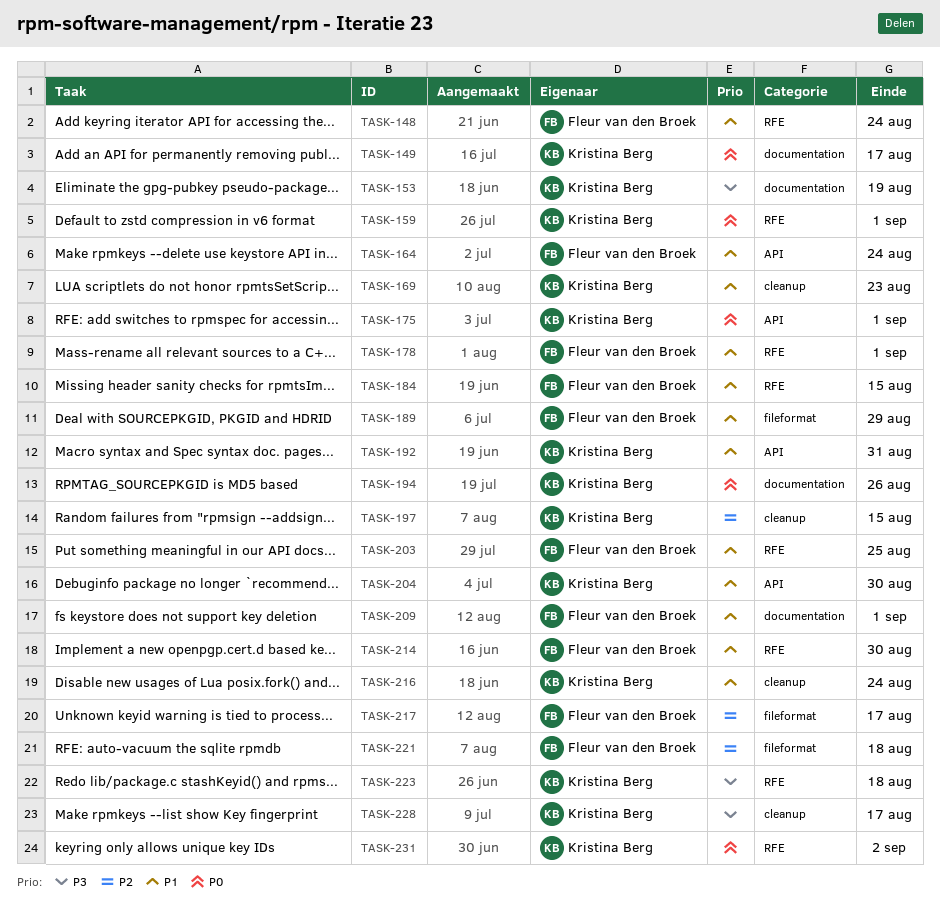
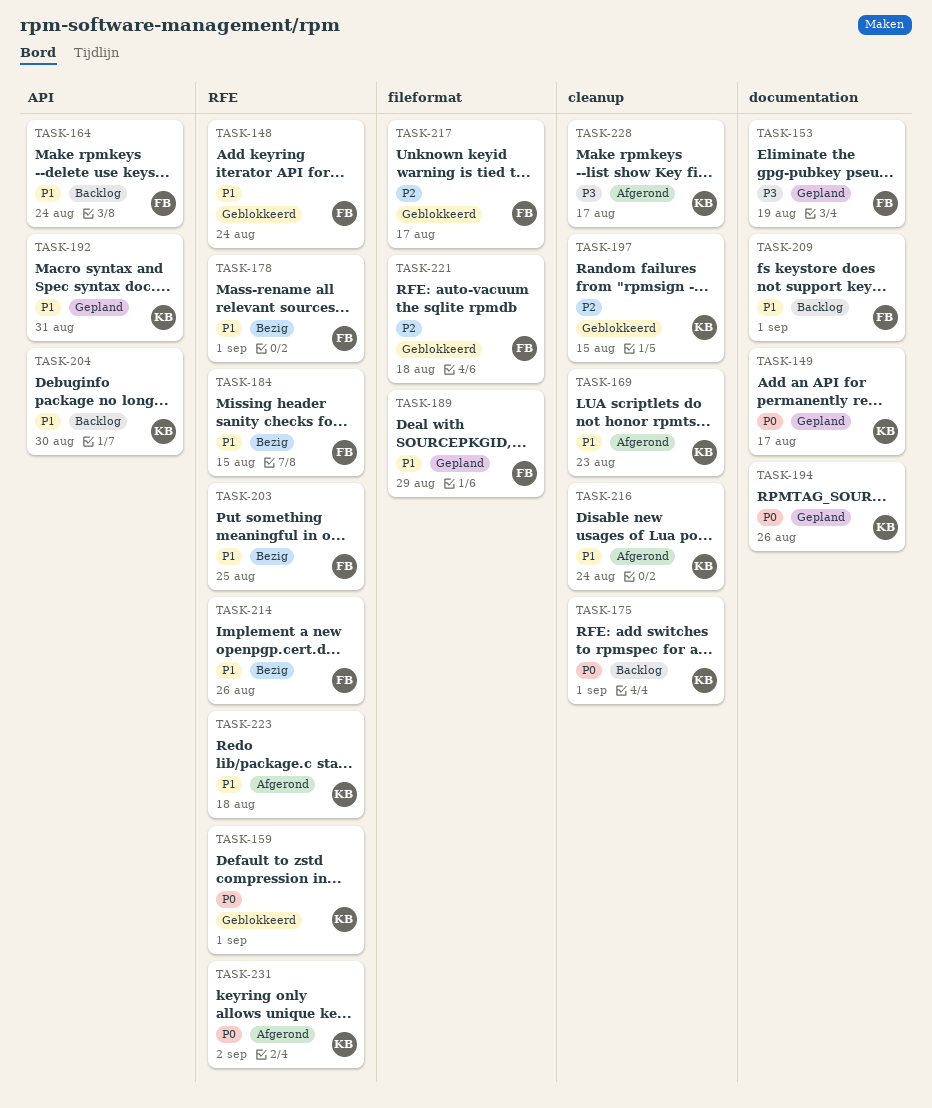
TASK-153, owner: Kristina Berg -> Fleur van den Broek
TASK-175, label: API -> cleanup
TASK-214, due: Aug 30 -> Aug 26
TASK-223, priority: P3 -> P1

